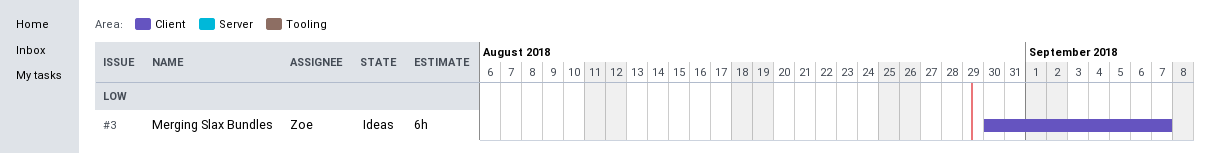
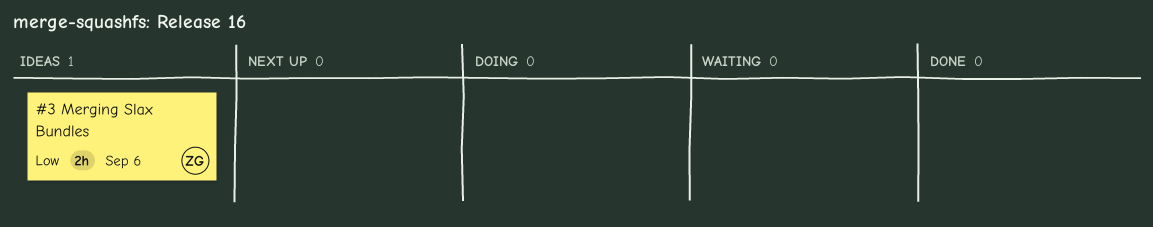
#3, estimate: 6h -> 2h
#3, due: Sep 7 -> Sep 6

